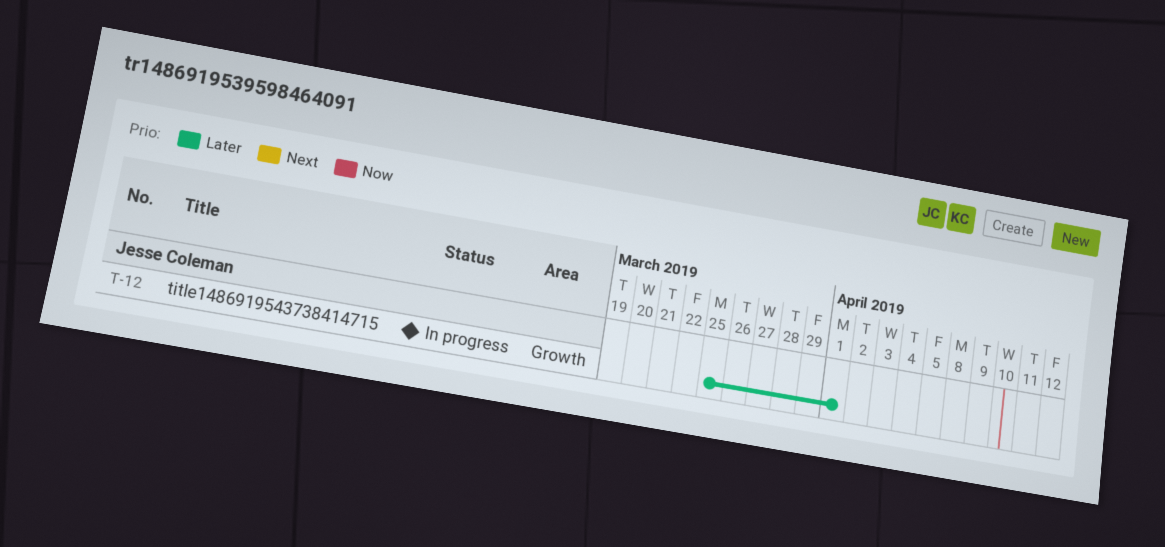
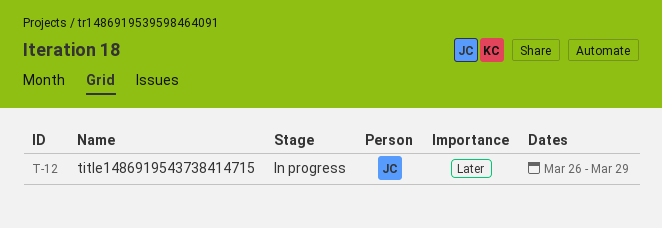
T-12, start: Mar 25 -> Mar 26
T-12, due: Apr 1 -> Mar 29

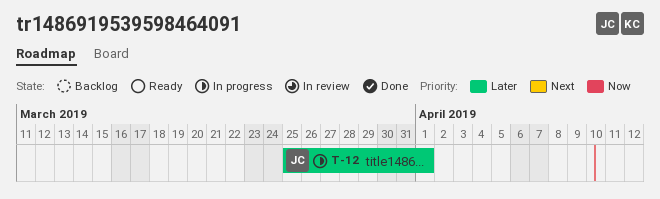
T-12, start: Mar 26 -> Mar 25
T-12, due: Mar 29 -> Apr 1

